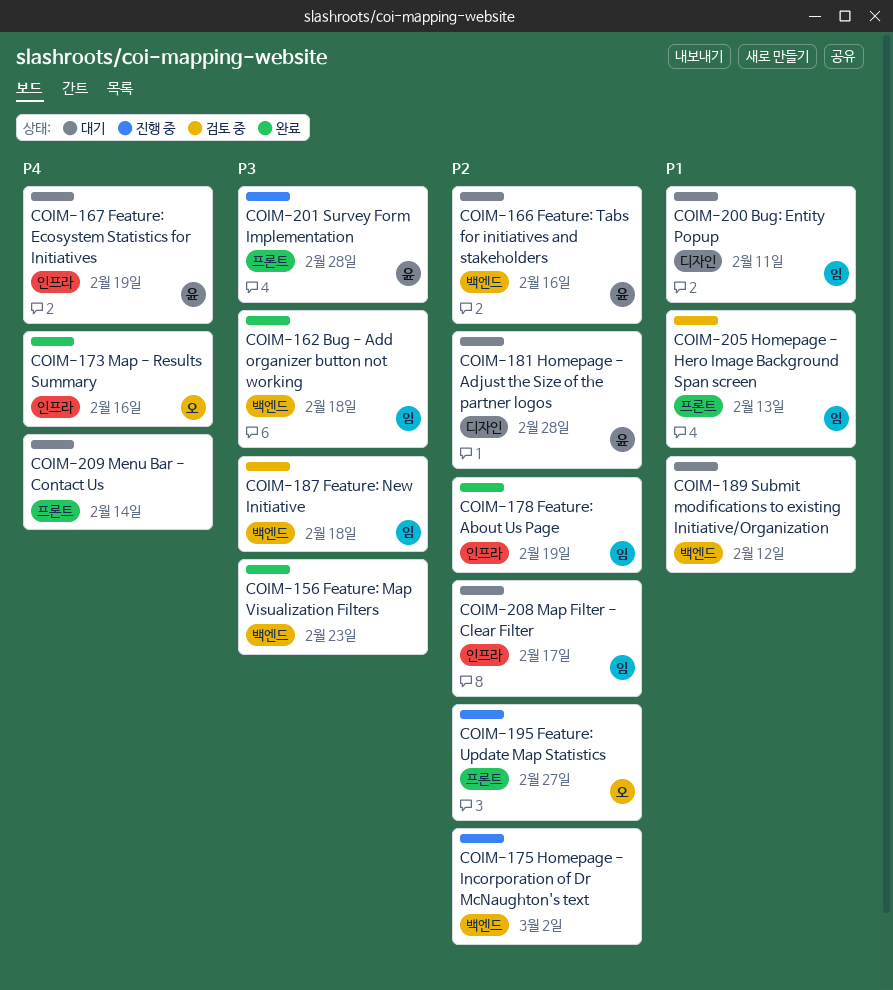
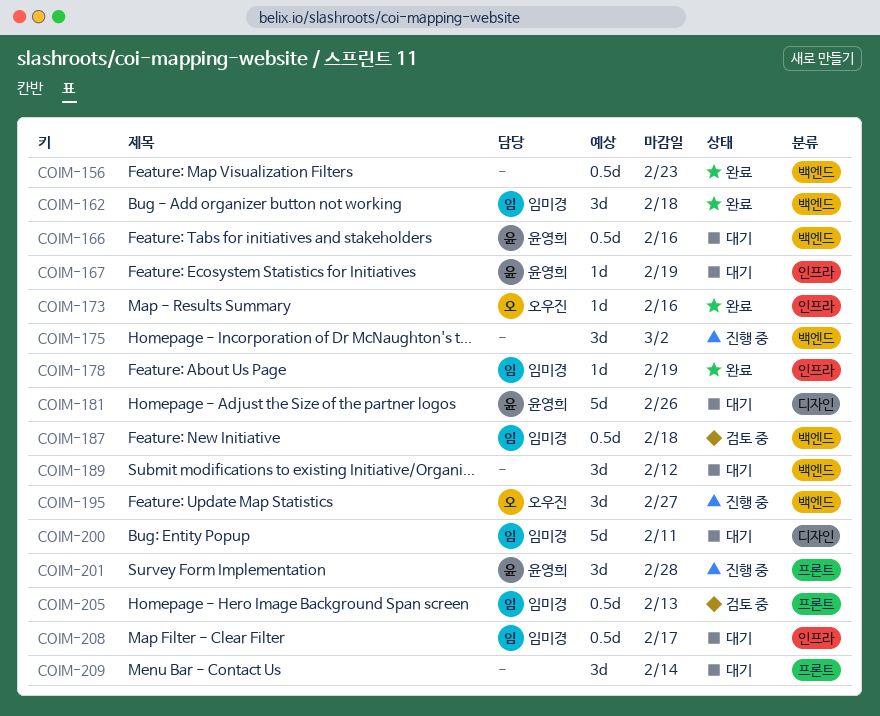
COIM-181, due: Feb 28 -> Feb 26
COIM-195, label: 프론트 -> 백엔드

